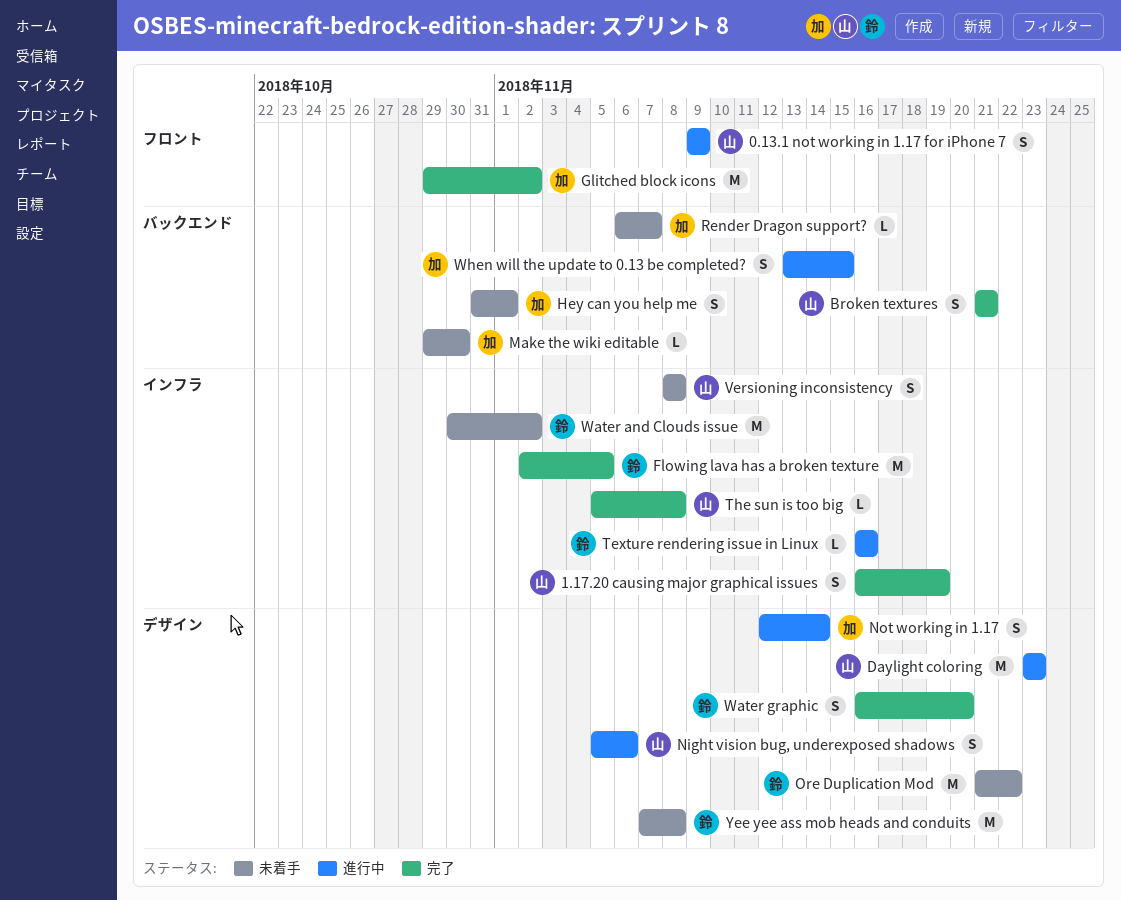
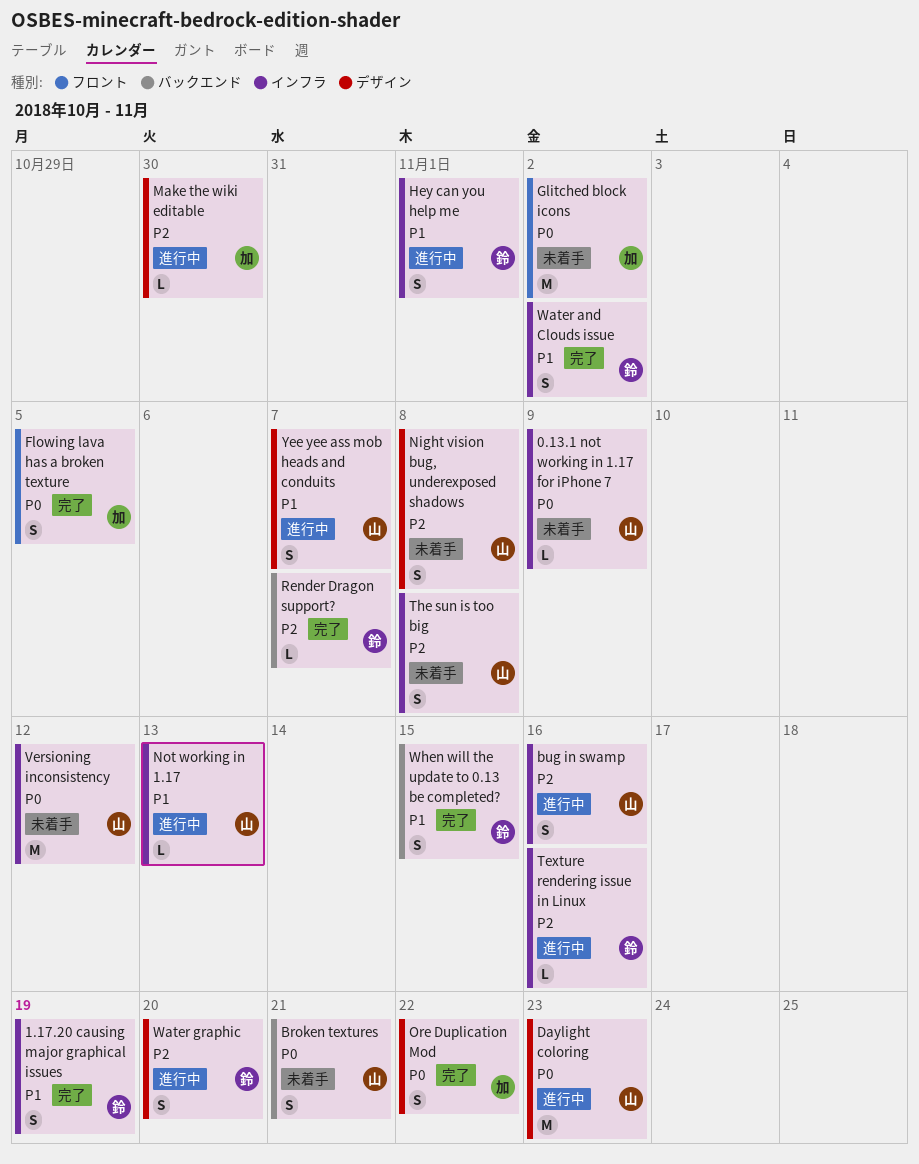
0.13.1 not working in 1.17 for iPhone 7, status: 進行中 -> 未着手
0.13.1 not working in 1.17 for iPhone 7, label: フロント -> インフラ
0.13.1 not working in 1.17 for iPhone 7, estimate: S -> L
1.17.20 causing major graphical issues, owner: 山 -> 鈴
Broken textures, status: 完了 -> 未着手
bug in swamp: none -> present
Flowing lava has a broken texture, owner: 鈴 -> 加
Flowing lava has a broken texture, label: インフラ -> フロント
Flowing lava has a broken texture, estimate: M -> S
Glitched block icons, status: 完了 -> 未着手
Hey can you help me, status: 未着手 -> 進行中
Hey can you help me, owner: 加 -> 鈴
Hey can you help me, label: バックエンド -> インフラ
Make the wiki editable, status: 未着手 -> 進行中
Make the wiki editable, label: バックエンド -> デザイン
Night vision bug, underexposed shadows, status: 進行中 -> 未着手
Night vision bug, underexposed shadows, due: Nov 6 -> Nov 8
Not working in 1.17, owner: 加 -> 山
Not working in 1.17, label: デザイン -> インフラ
Not working in 1.17, estimate: S -> L
Not working in 1.17, due: Nov 14 -> Nov 13
Ore Duplication Mod, status: 未着手 -> 完了
Ore Duplication Mod, owner: 鈴 -> 加
Ore Duplication Mod, estimate: M -> S
Render Dragon support?, status: 未着手 -> 完了
Render Dragon support?, owner: 加 -> 鈴
The sun is too big, status: 完了 -> 未着手
The sun is too big, estimate: L -> S
Versioning inconsistency, estimate: S -> M
Versioning inconsistency, due: Nov 8 -> Nov 12
Water and Clouds issue, status: 未着手 -> 完了
Water and Clouds issue, estimate: M -> S
Water graphic, status: 完了 -> 進行中
When will the update to 0.13 be completed?, status: 進行中 -> 完了
When will the update to 0.13 be completed?, owner: 加 -> 鈴
Yee yee ass mob heads and conduits, status: 未着手 -> 進行中
Yee yee ass mob heads and conduits, owner: 鈴 -> 山
Yee yee ass mob heads and conduits, estimate: M -> S
Yee yee ass mob heads and conduits, due: Nov 8 -> Nov 7

